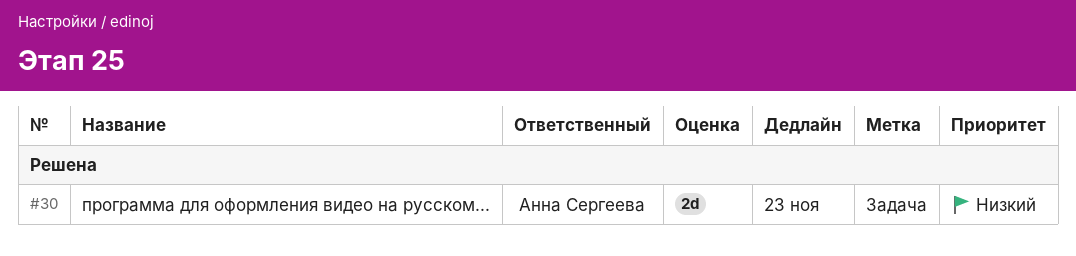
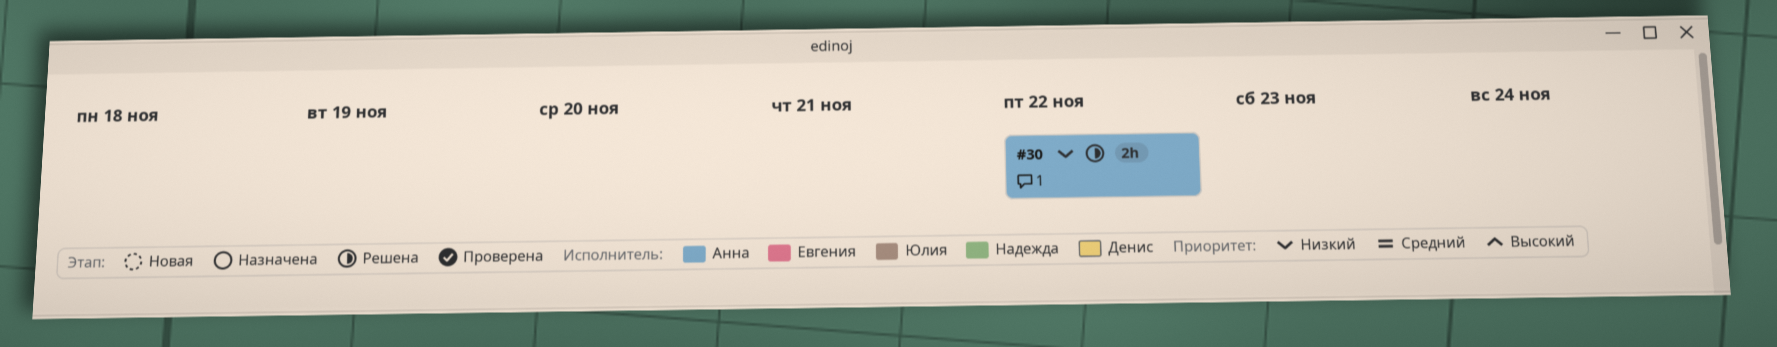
#30, estimate: 2d -> 2h
#30, due: Nov 23 -> Nov 22

